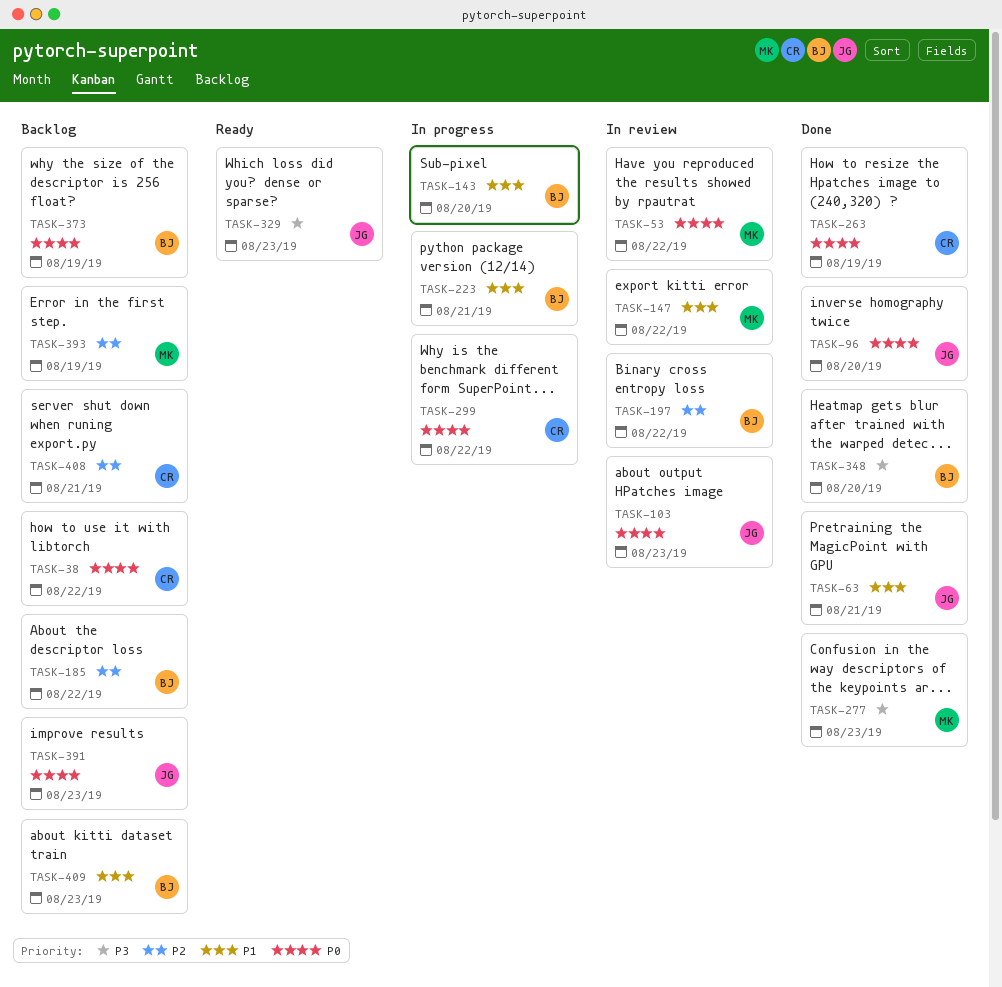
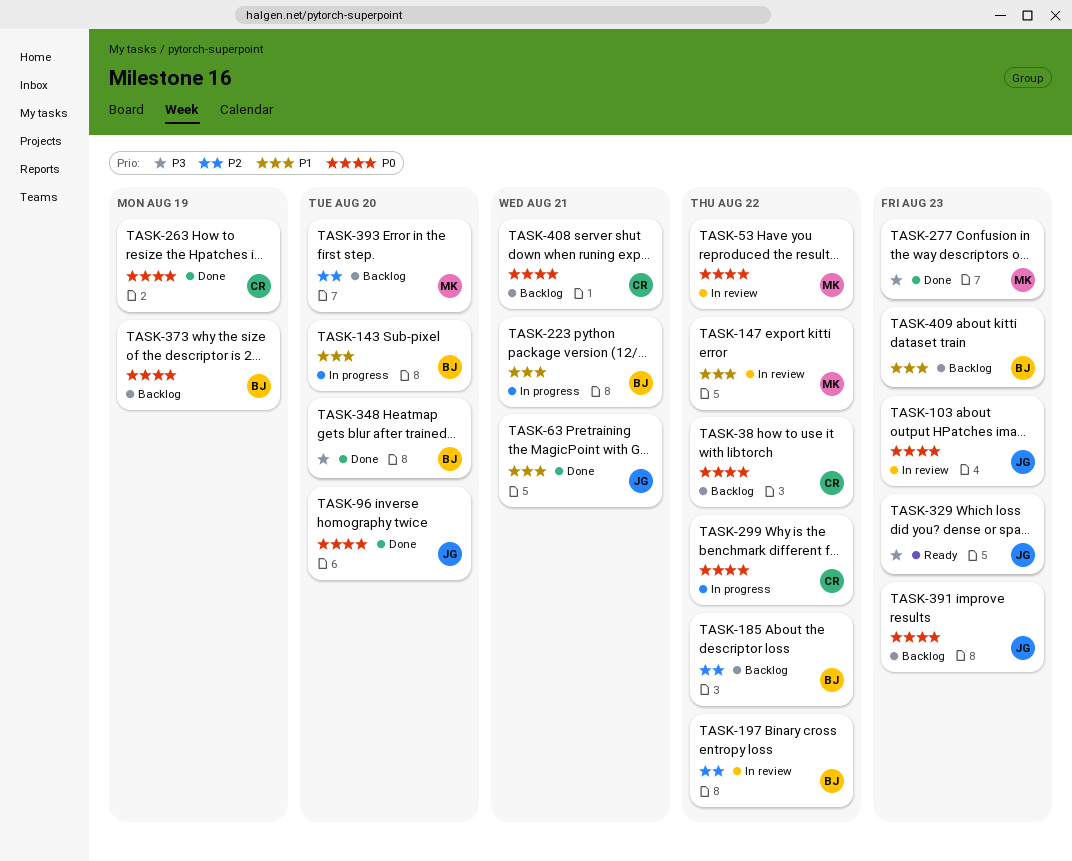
TASK-393, due: Aug 19 -> Aug 20
TASK-408, priority: P2 -> P0

